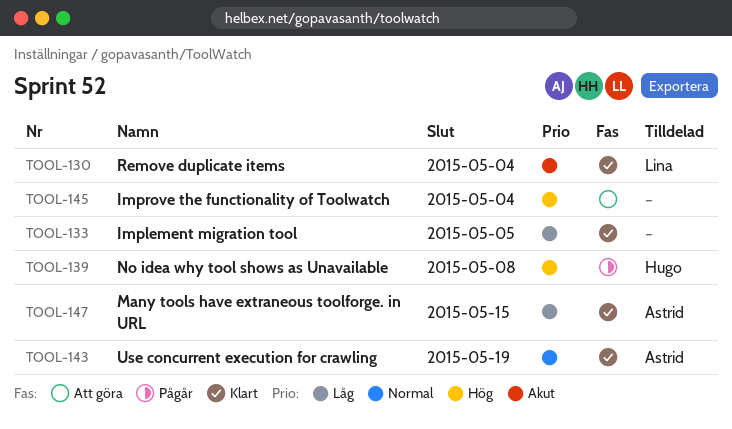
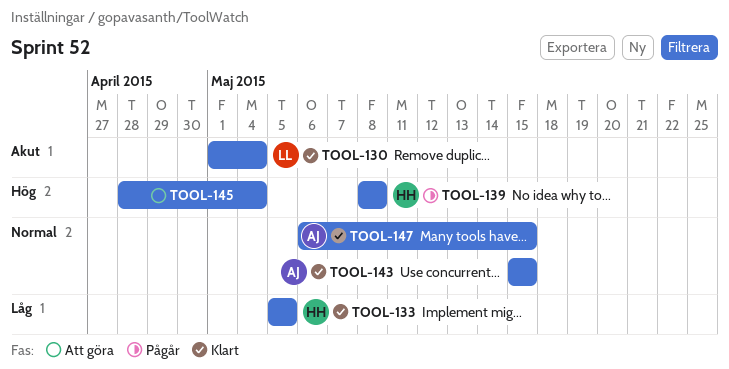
TOOL-133, owner: none -> Hugo
TOOL-143, due: May 19 -> May 15
TOOL-147, priority: Låg -> Normal

